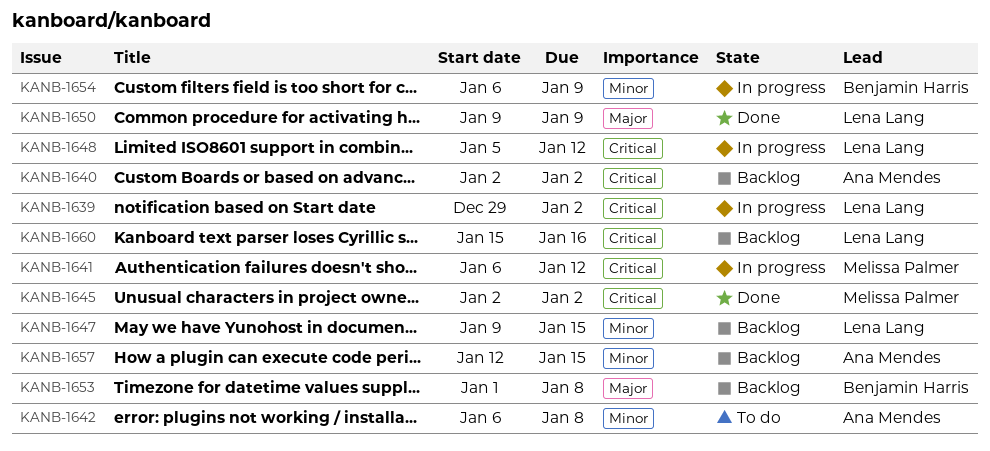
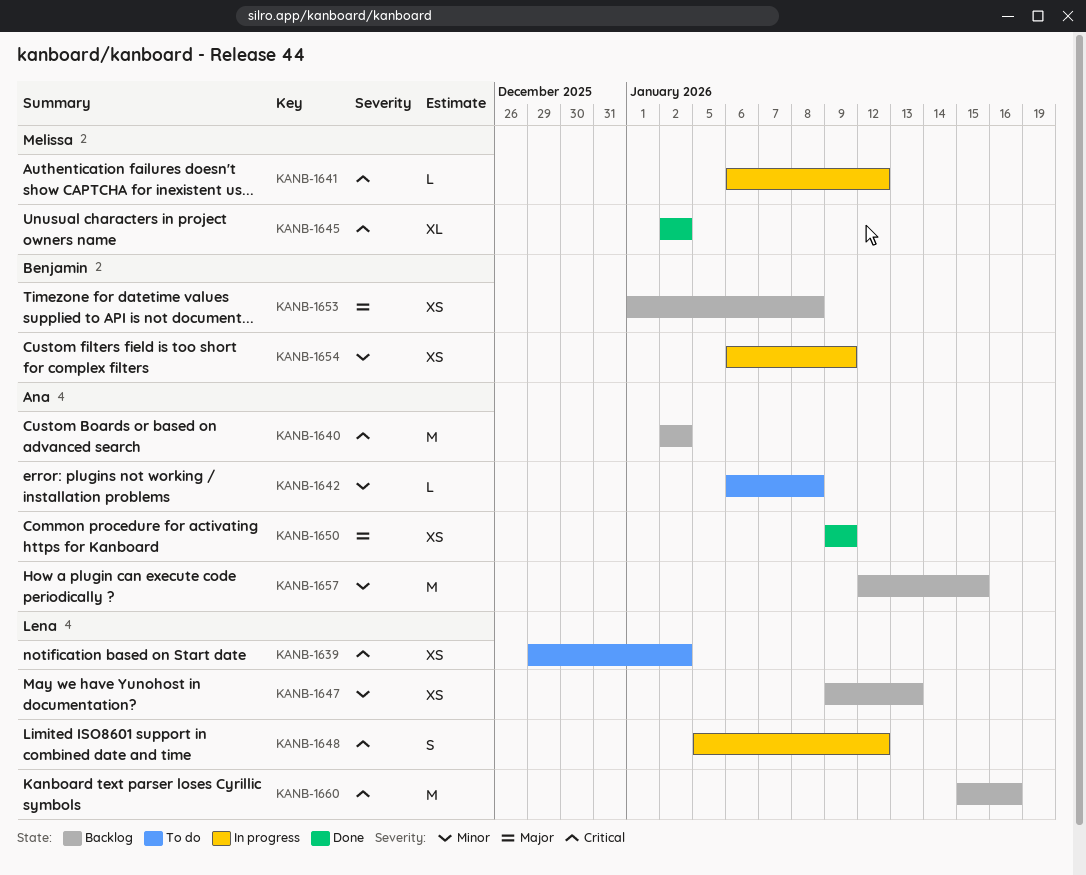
KANB-1639, status: In progress -> To do
KANB-1647, due: Jan 15 -> Jan 13
KANB-1650, owner: Lena Lang -> Ana Mendes

